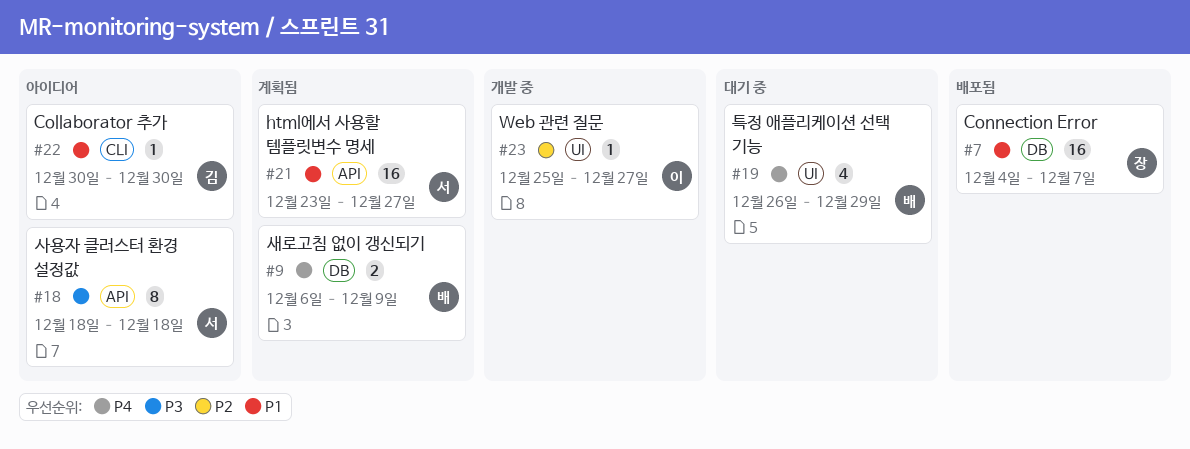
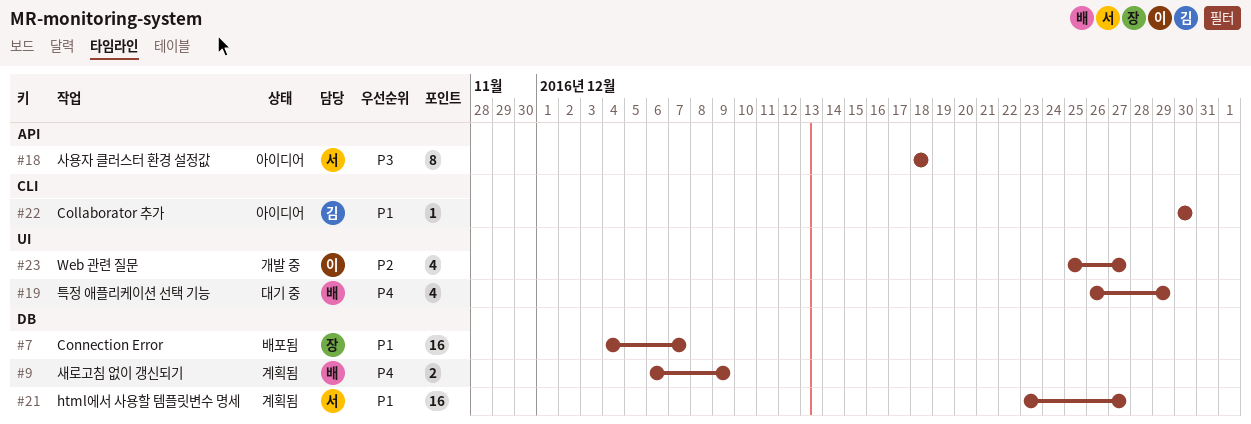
#21, label: API -> DB
#23, estimate: 1 -> 4

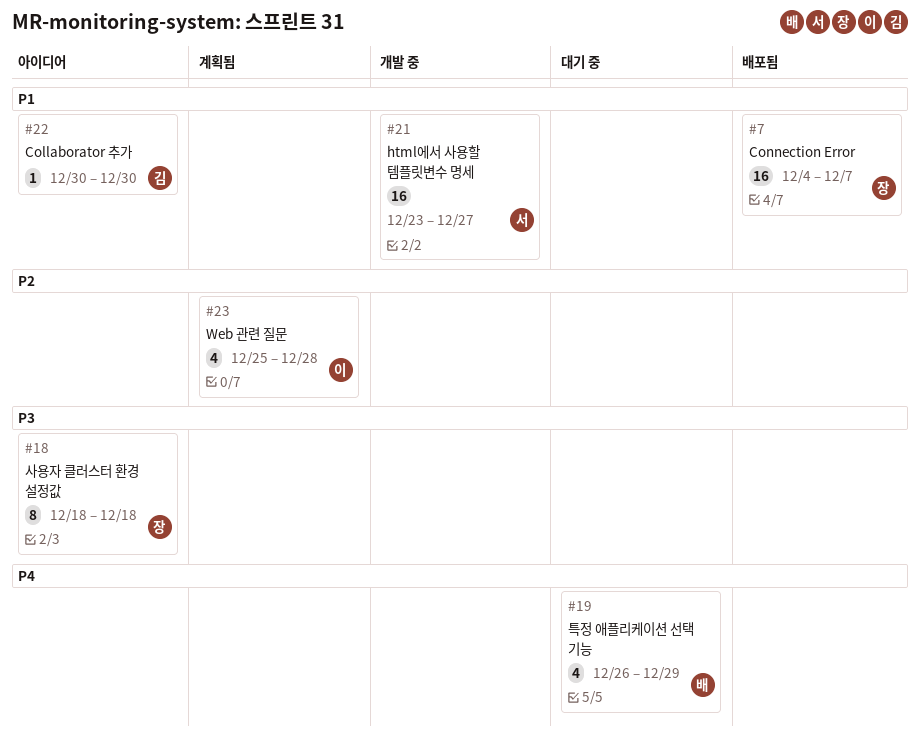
#9: present -> none
#18, owner: 서 -> 장
#21, status: 계획됨 -> 개발 중
#23, status: 개발 중 -> 계획됨
#23, due: Dec 27 -> Dec 28

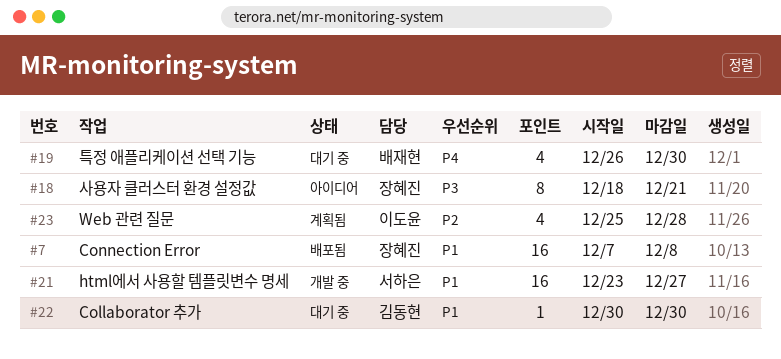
#7, start: Dec 4 -> Dec 7
#7, due: Dec 7 -> Dec 8
#18, due: Dec 18 -> Dec 21
#19, due: Dec 29 -> Dec 30
#22, status: 아이디어 -> 대기 중

